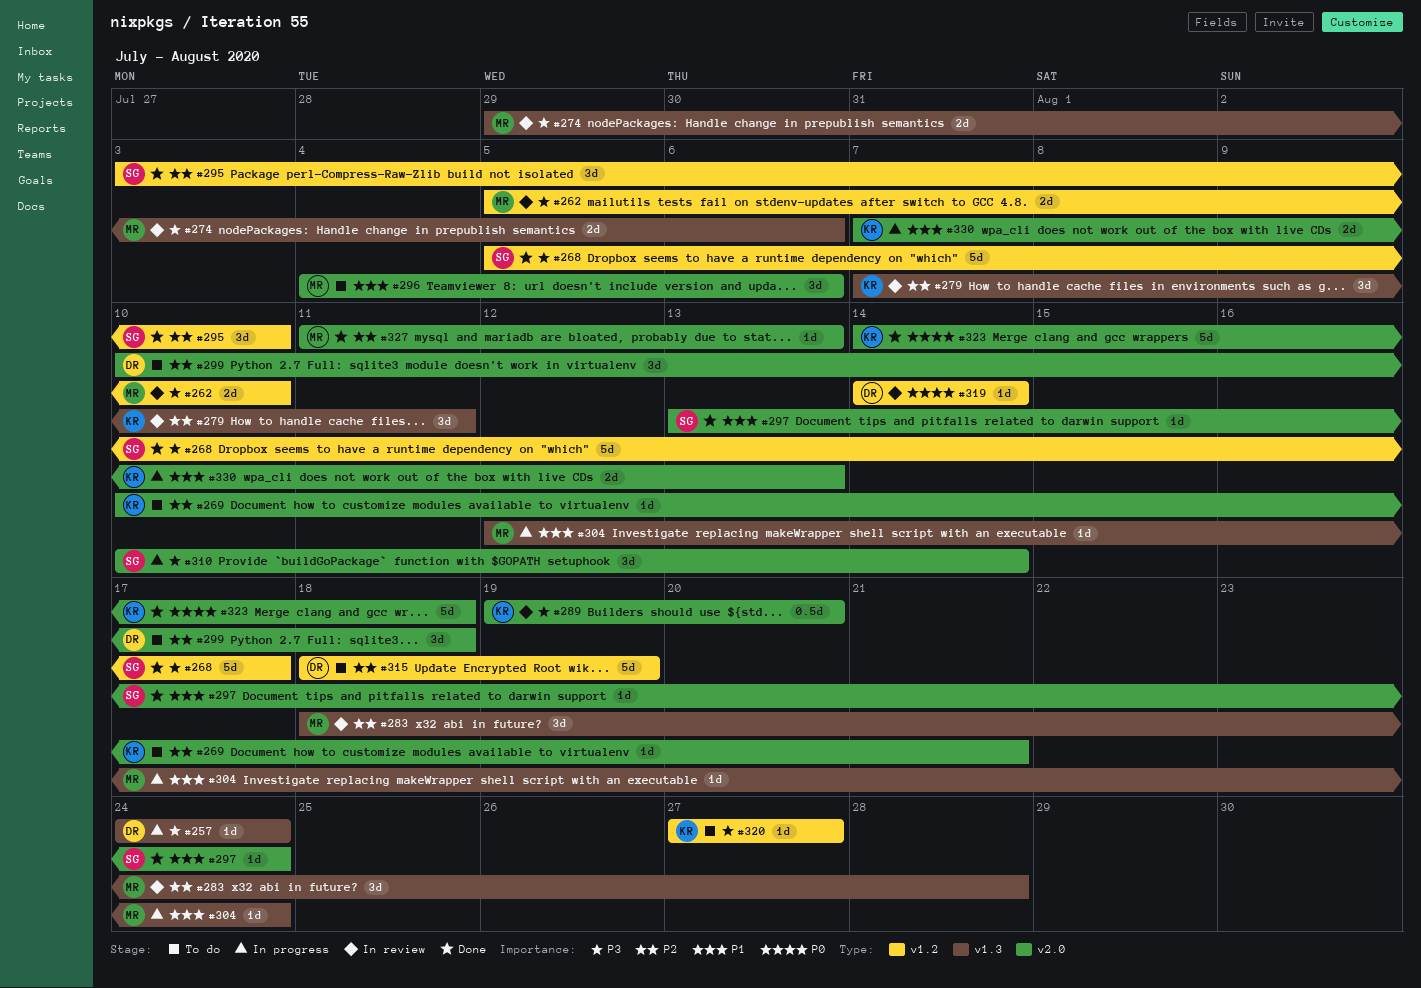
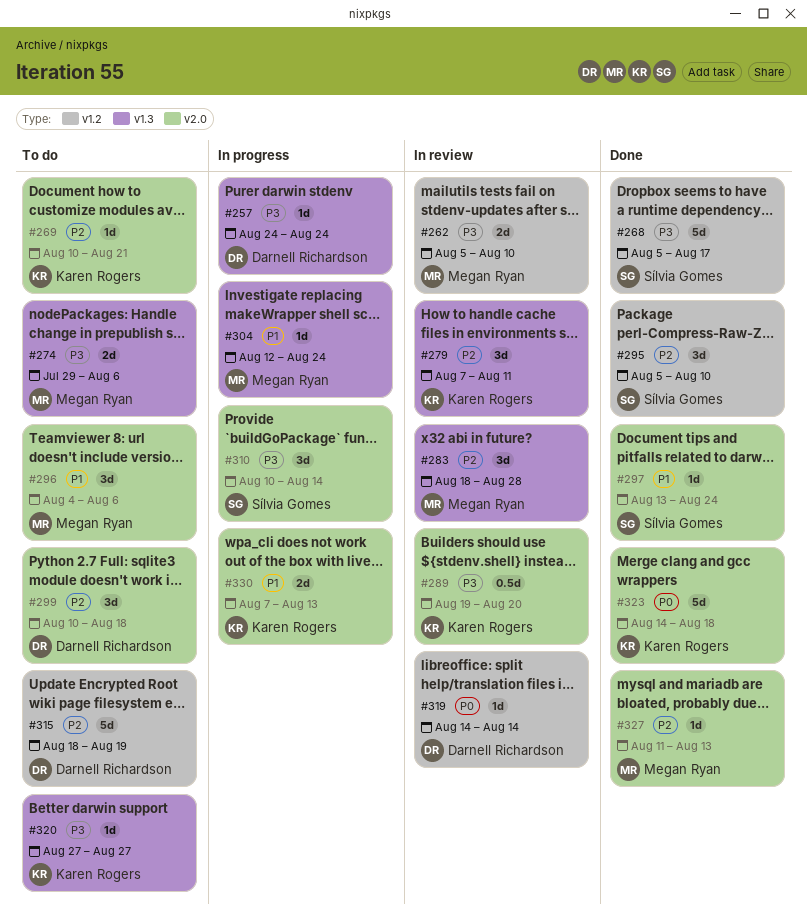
#274, status: In review -> To do
#295, start: Aug 3 -> Aug 5
#320, label: v1.2 -> v1.3

